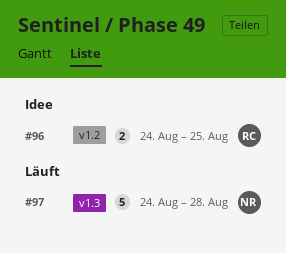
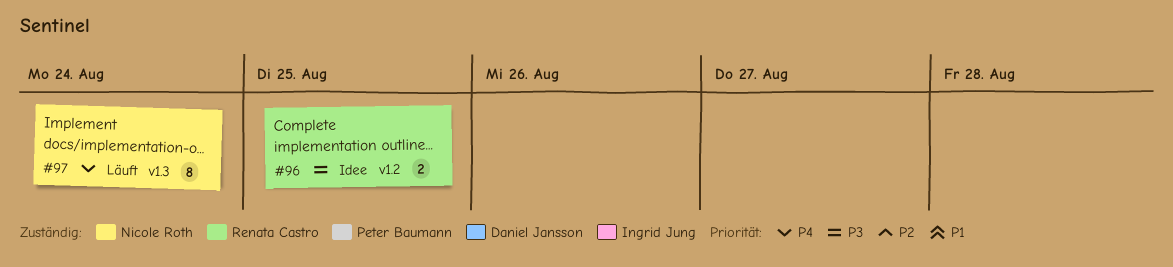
#97, estimate: 5 -> 8
#97, due: Aug 28 -> Aug 24

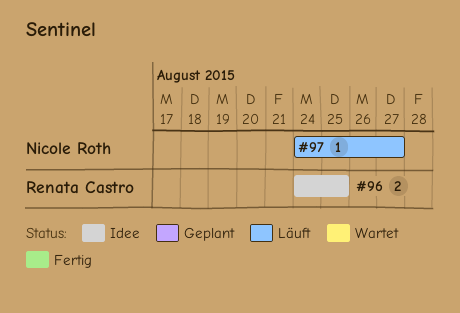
#97, estimate: 8 -> 1
#97, due: Aug 24 -> Aug 27

